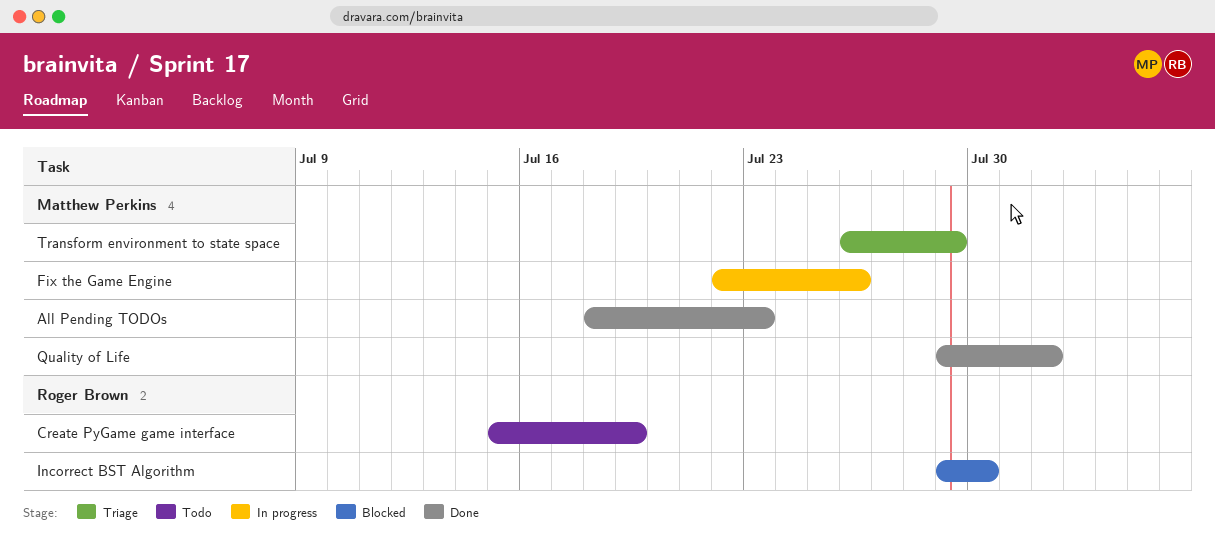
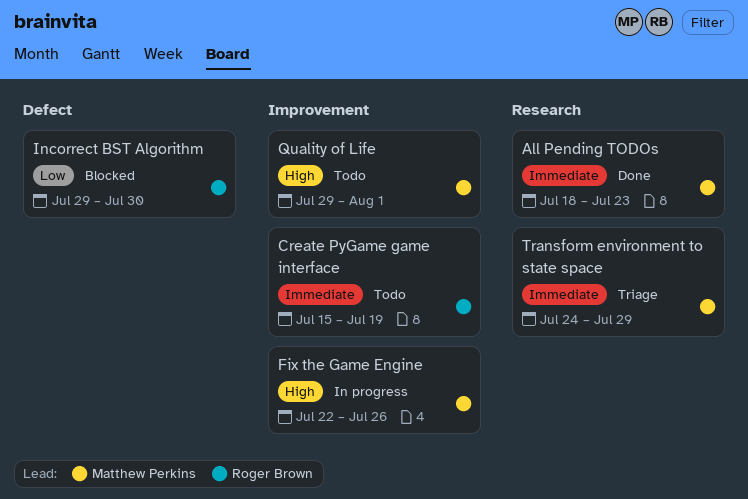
Quality of Life, status: Done -> Todo
Transform environment to state space, start: Jul 26 -> Jul 24

